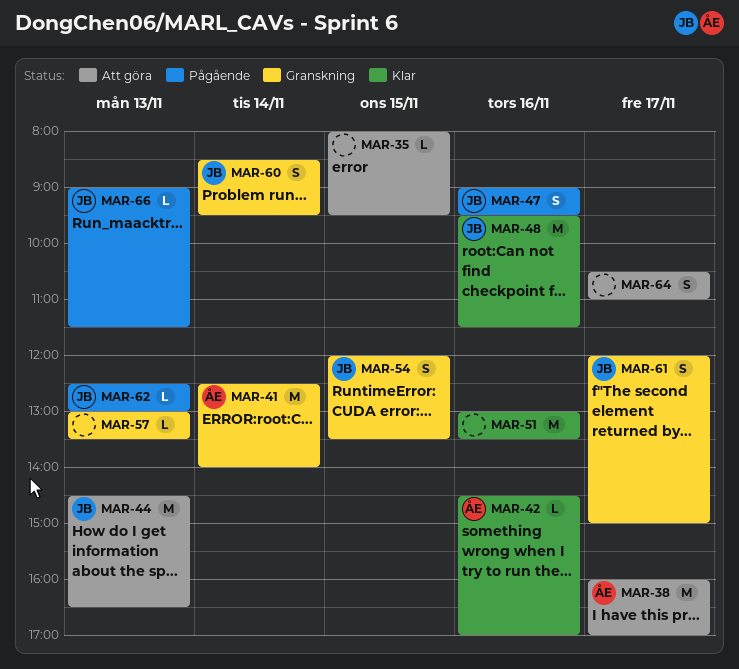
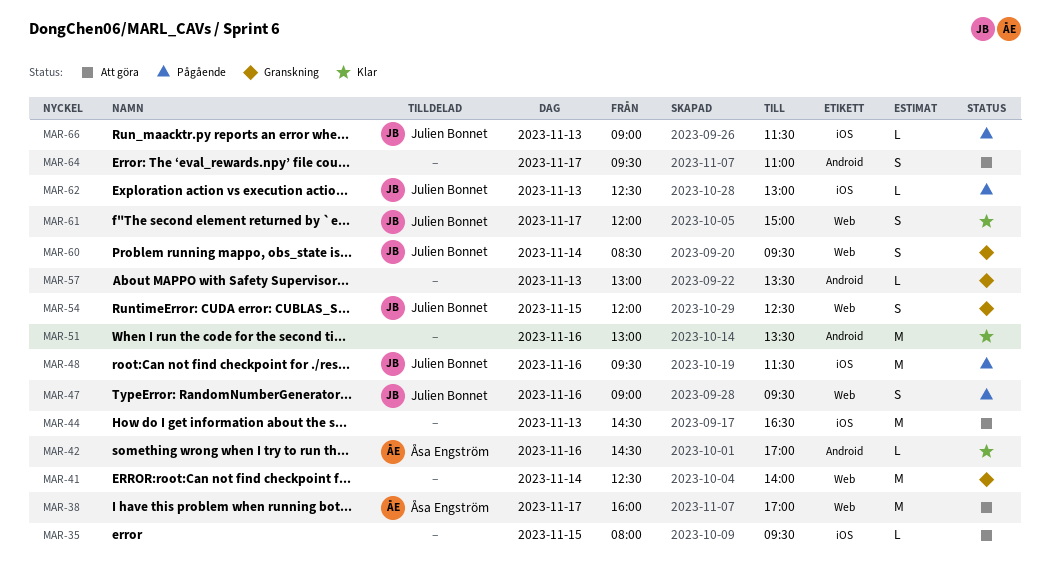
MAR-41, owner: Åsa Engström -> none
MAR-44, owner: Julien Bonnet -> none
MAR-48, status: Klar -> Pågående
MAR-54, ends: 13:30 -> 12:30
MAR-61, status: Granskning -> Klar
MAR-64, begins: 10:30 -> 09:30

